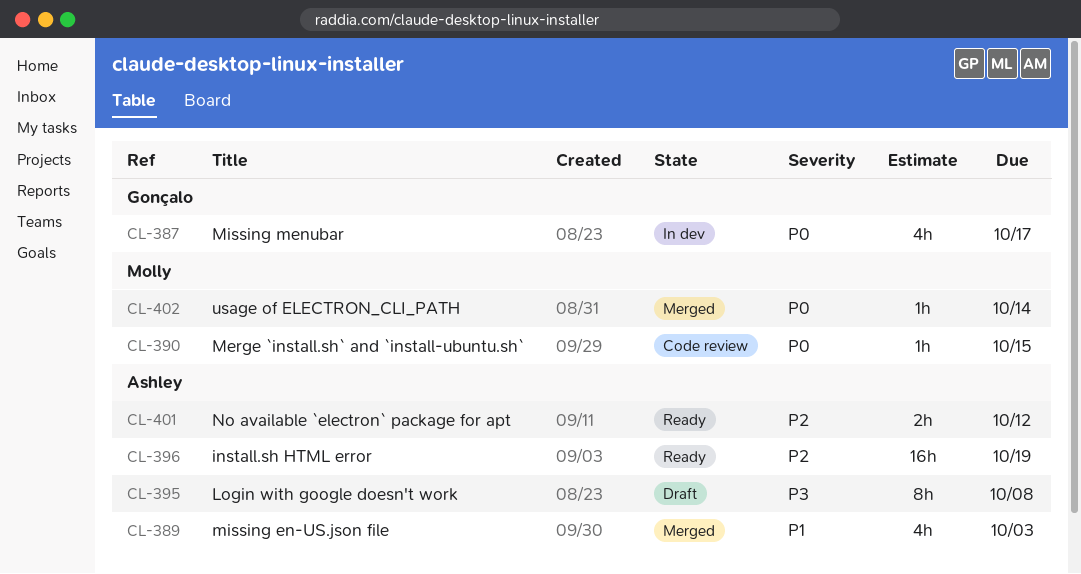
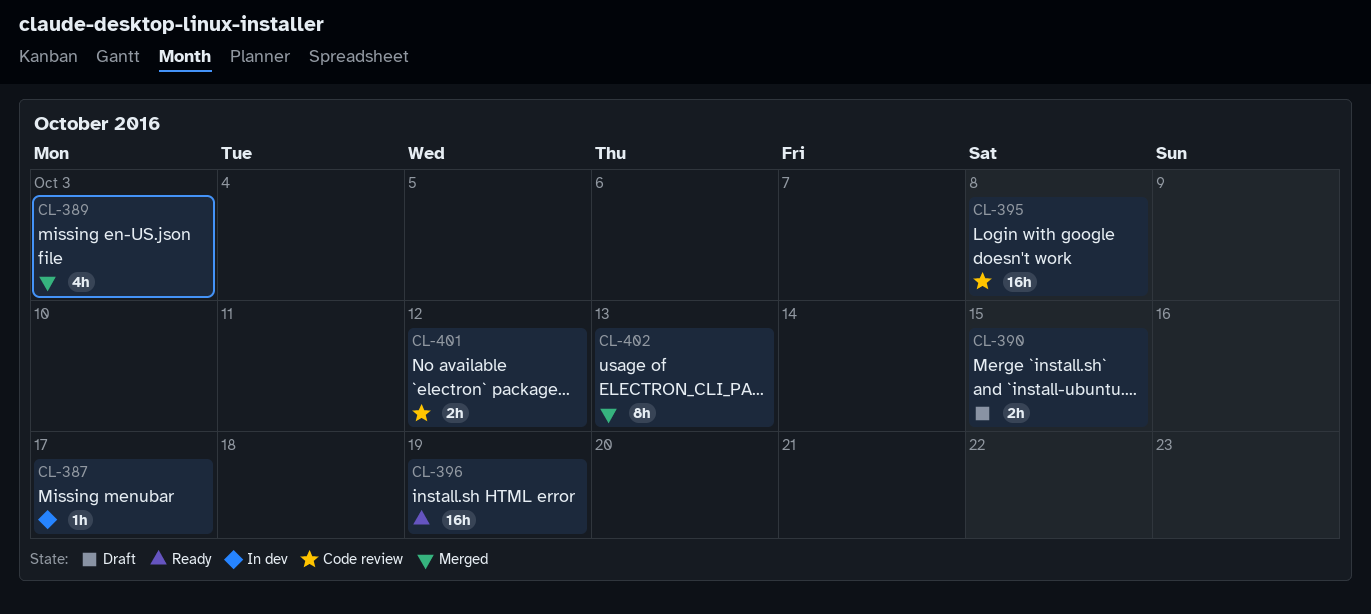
CL-387, estimate: 4h -> 1h
CL-390, status: Code review -> Draft
CL-390, estimate: 1h -> 2h
CL-395, status: Draft -> Code review
CL-395, estimate: 8h -> 16h
CL-401, status: Ready -> Code review
CL-402, estimate: 1h -> 8h
CL-402, due: Oct 14 -> Oct 13

